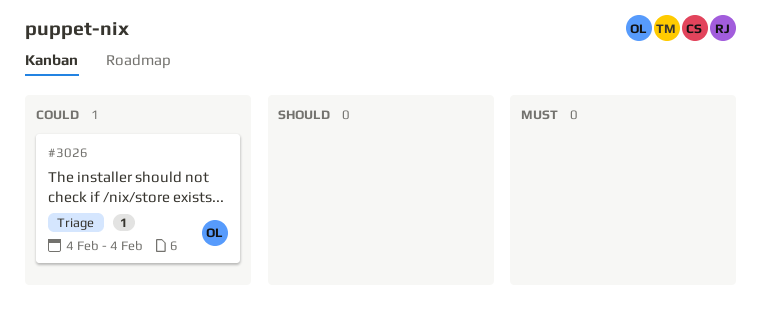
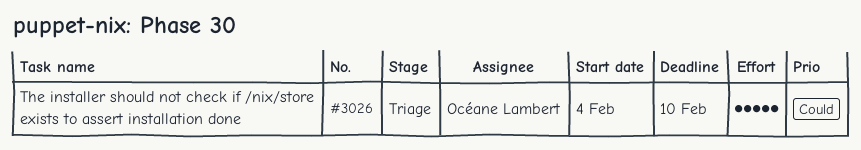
#3026, estimate: 1 -> 5
#3026, due: Feb 4 -> Feb 10

